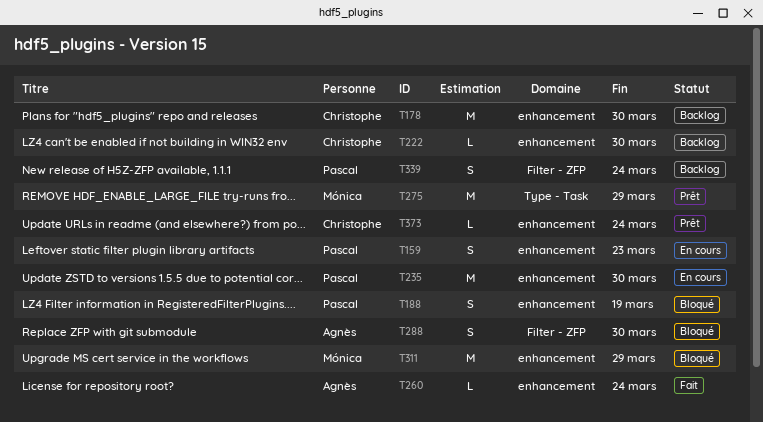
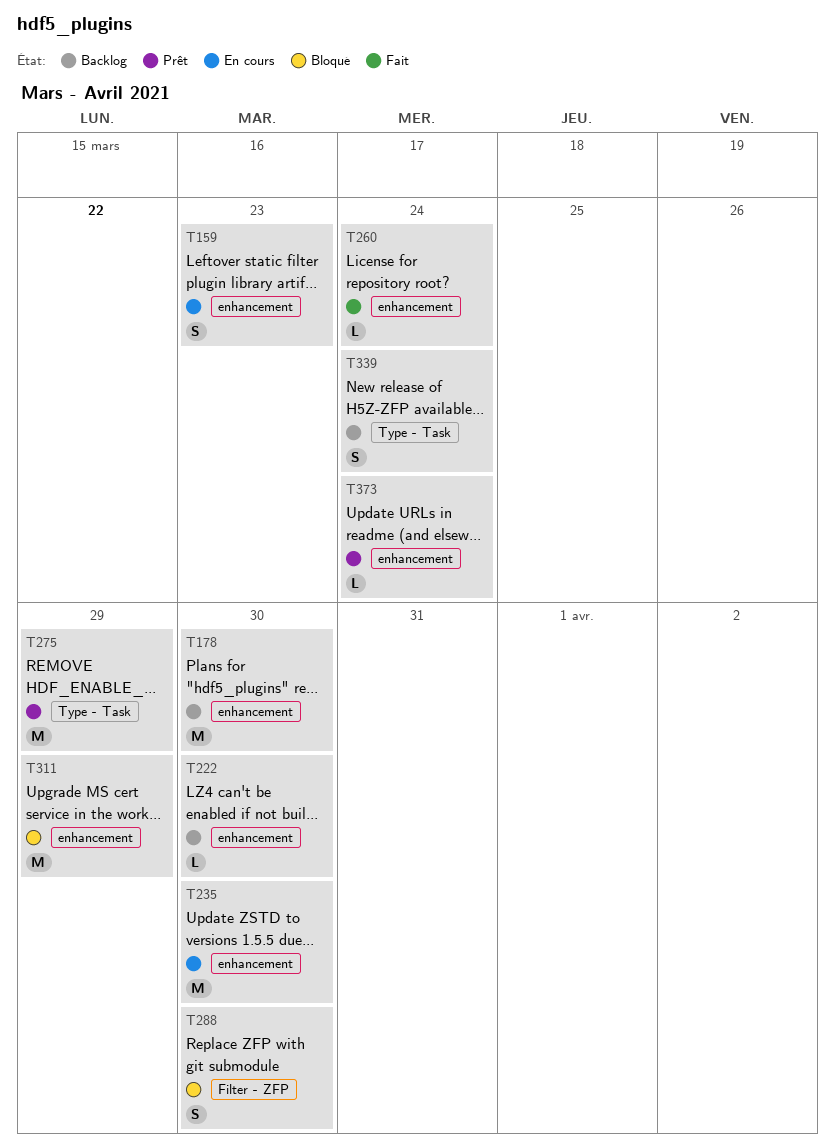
T188: present -> none
T339, label: Filter - ZFP -> Type - Task

